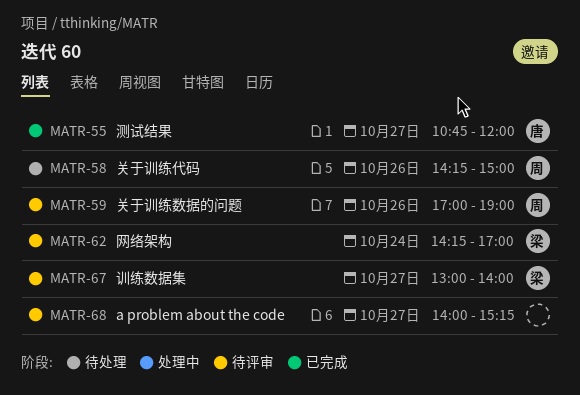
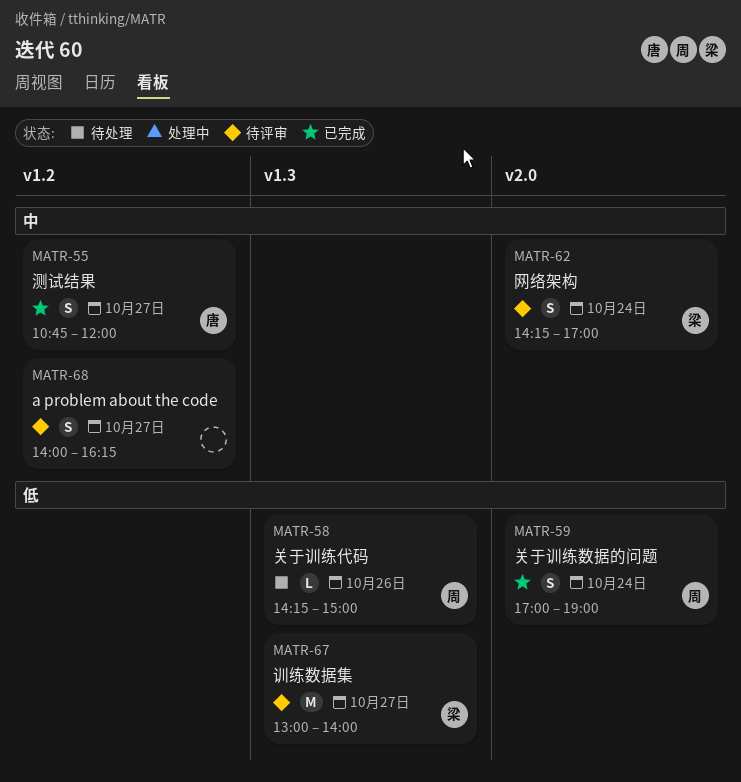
MATR-59, status: 待评审 -> 已完成
MATR-59, day: Oct 26 -> Oct 24
MATR-68, ends: 15:15 -> 16:15

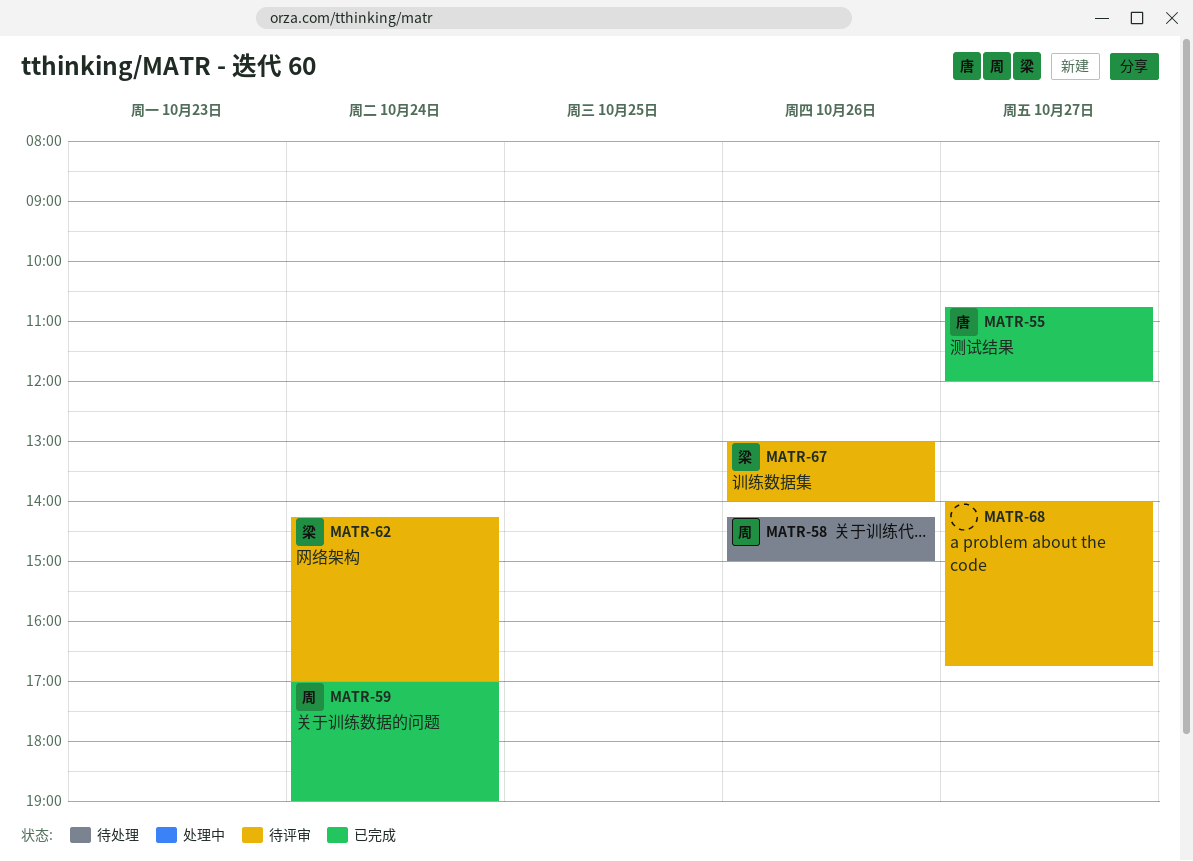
MATR-67, day: Oct 27 -> Oct 26
MATR-68, ends: 16:15 -> 16:45

